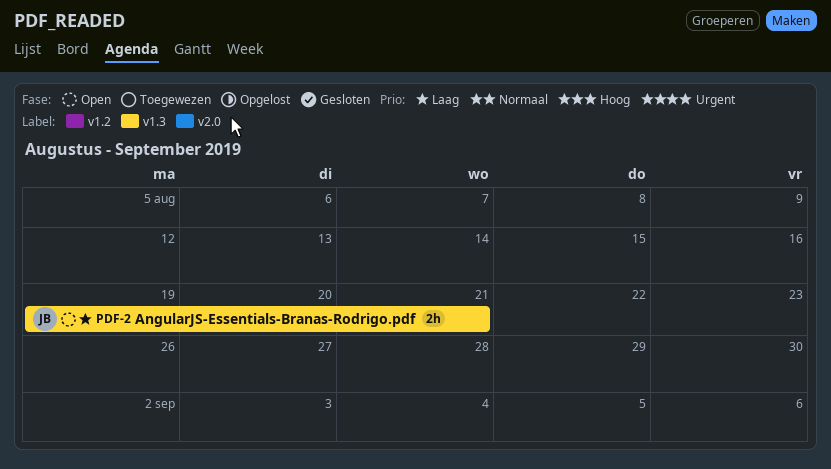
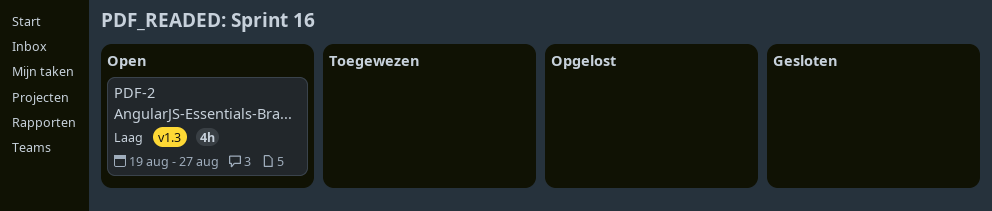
PDF-2, estimate: 2h -> 4h
PDF-2, due: Aug 21 -> Aug 27

